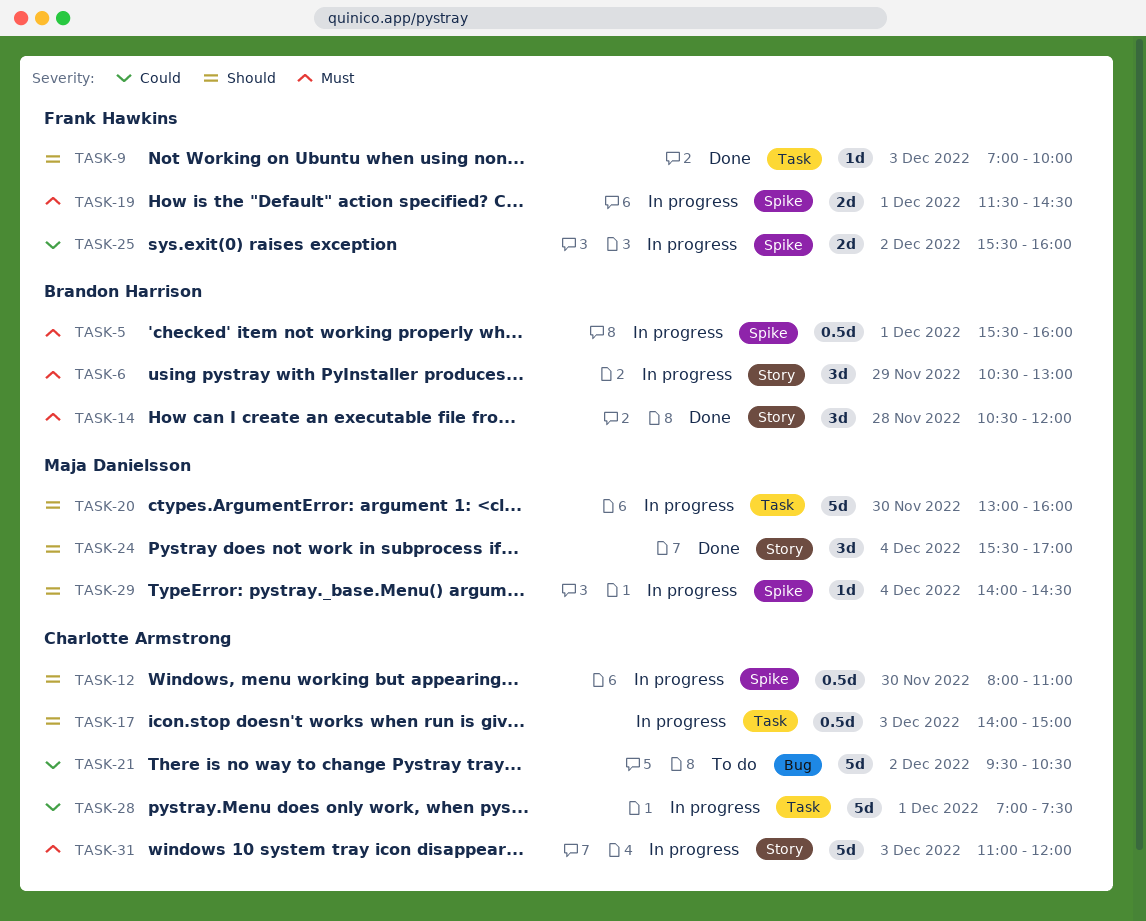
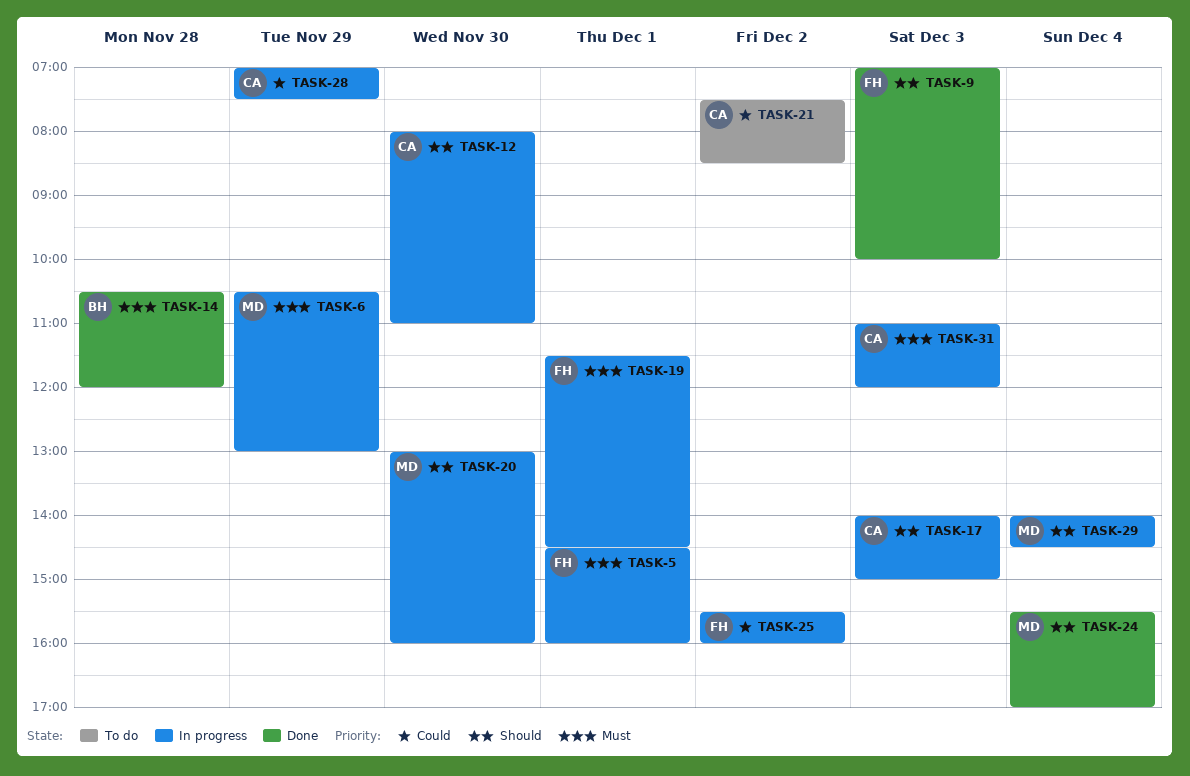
TASK-5, owner: Brandon Harrison -> Frank Hawkins
TASK-5, begins: 15:30 -> 14:30
TASK-6, owner: Brandon Harrison -> Maja Danielsson
TASK-21, begins: 09:30 -> 07:30
TASK-21, ends: 10:30 -> 08:30
TASK-28, day: Dec 1 -> Nov 29

